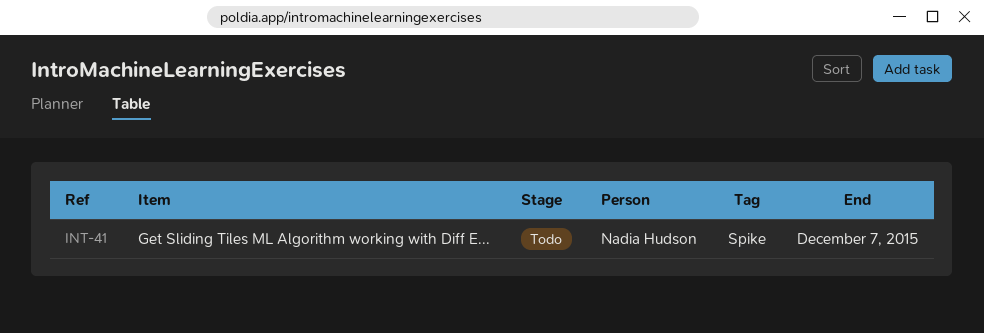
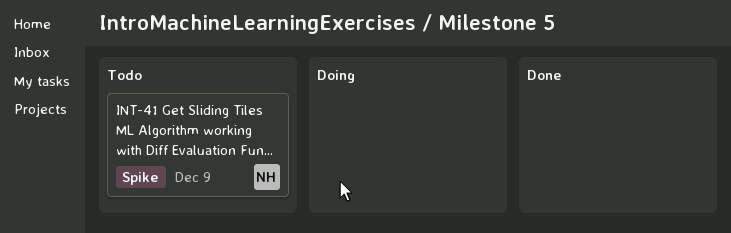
INT-41, due: Dec 7 -> Dec 9

